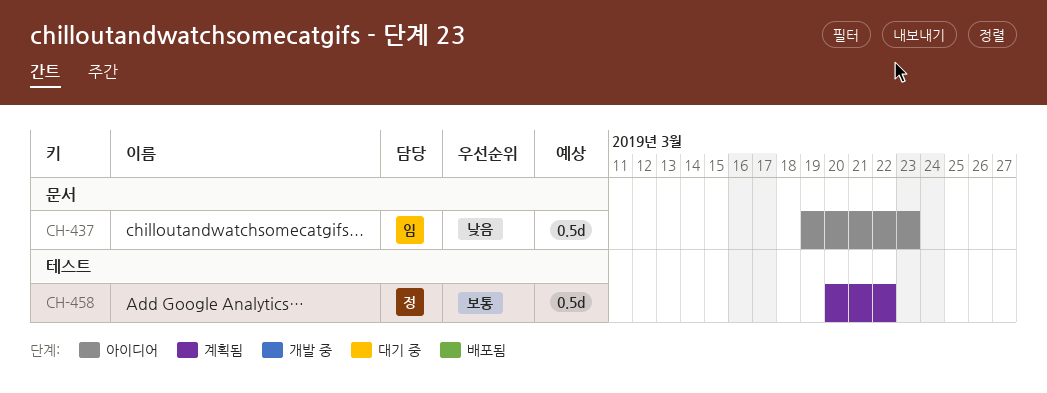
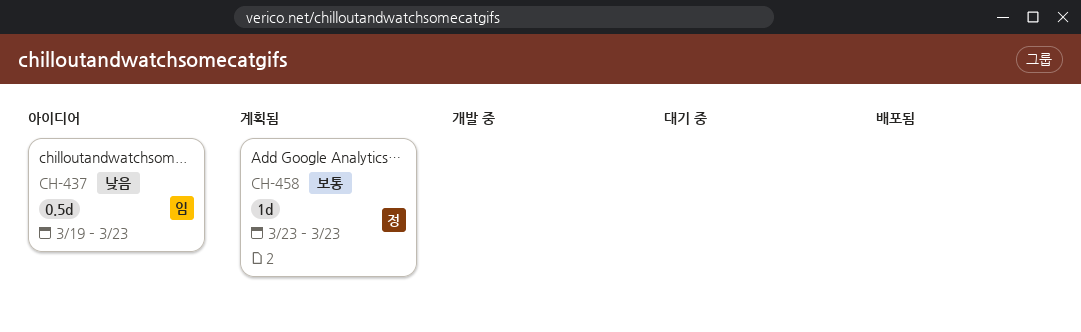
CH-458, estimate: 0.5d -> 1d
CH-458, start: Mar 20 -> Mar 23
CH-458, due: Mar 22 -> Mar 23

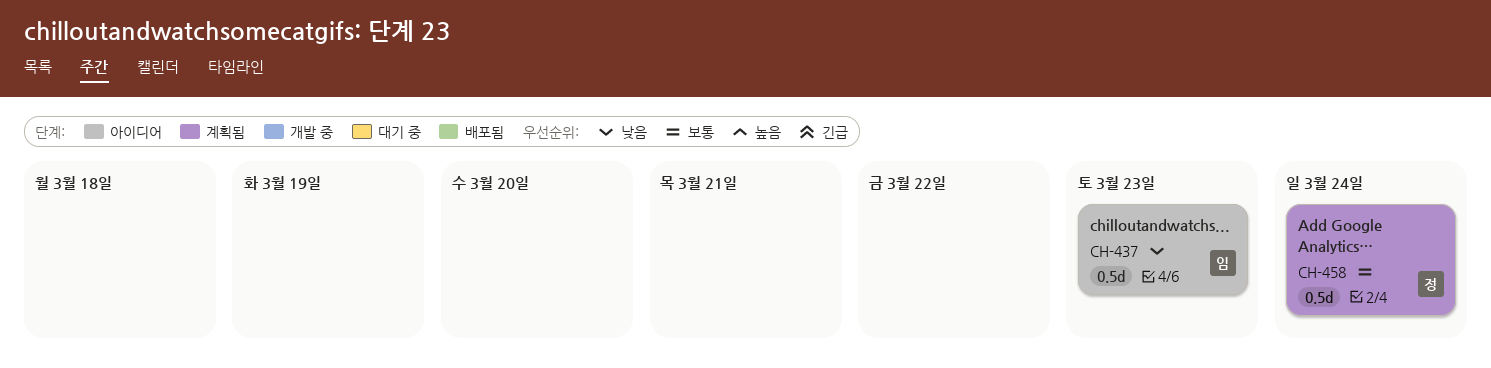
CH-458, estimate: 1d -> 0.5d
CH-458, due: Mar 23 -> Mar 24

